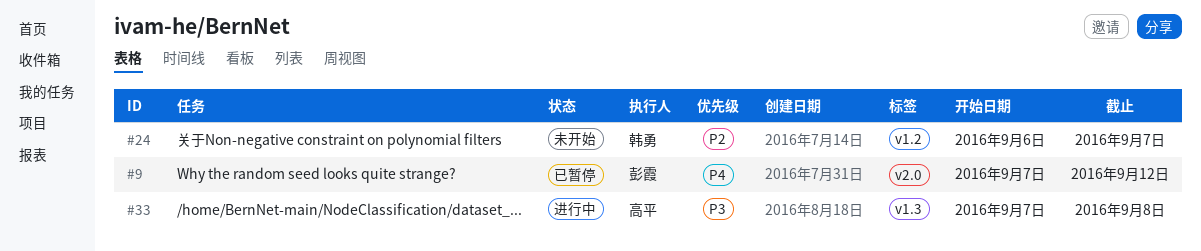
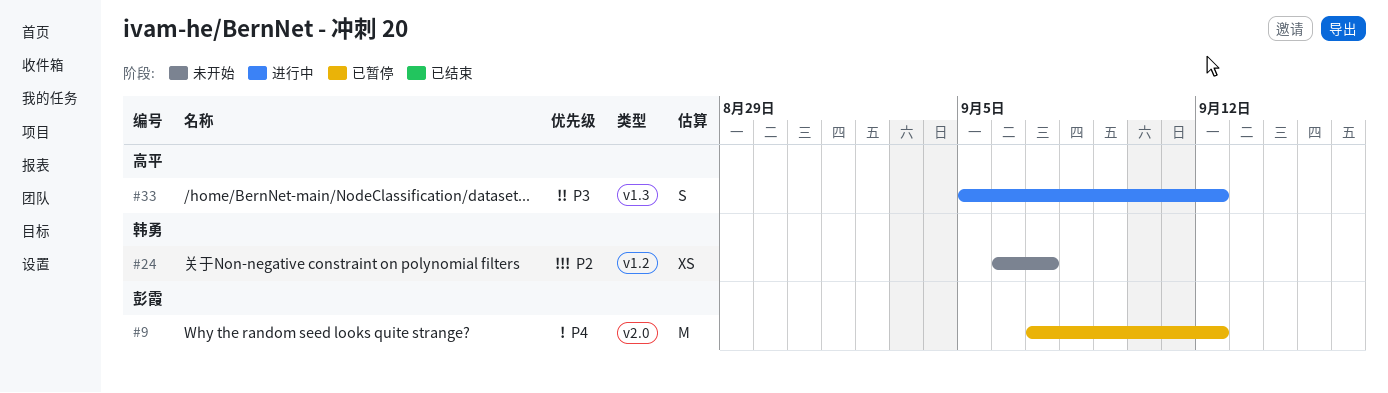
#33, start: Sep 7 -> Sep 5
#33, due: Sep 8 -> Sep 12

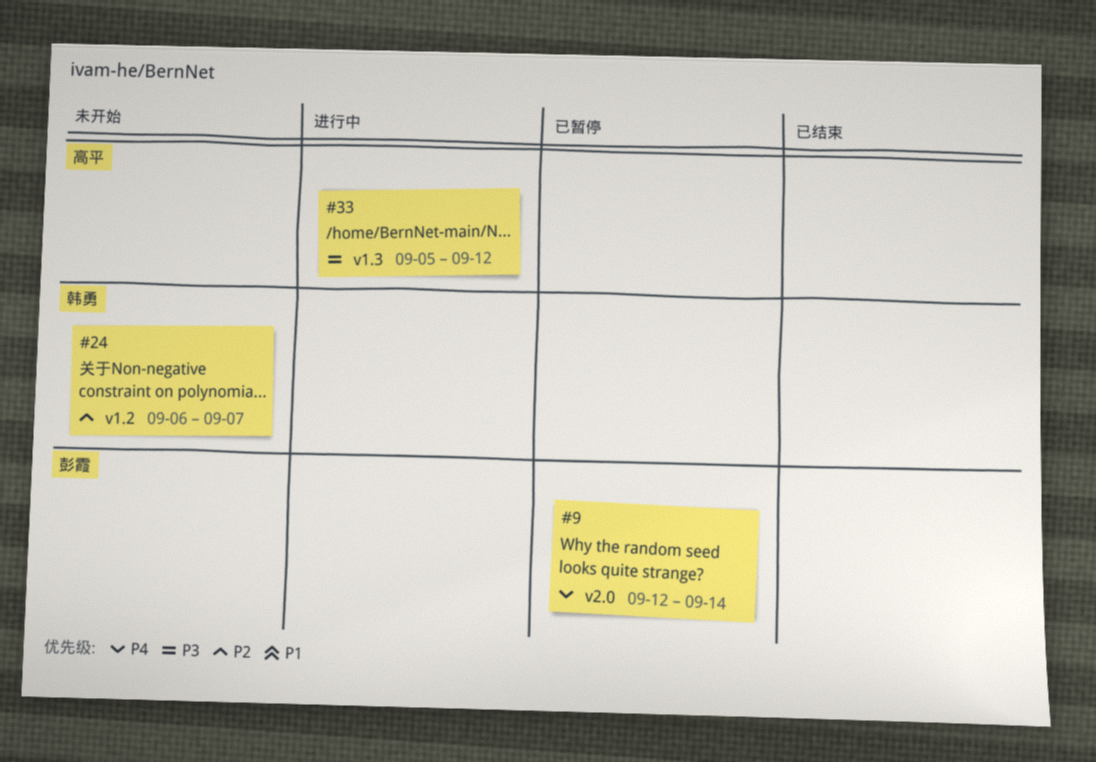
#9, start: Sep 7 -> Sep 12
#9, due: Sep 12 -> Sep 14

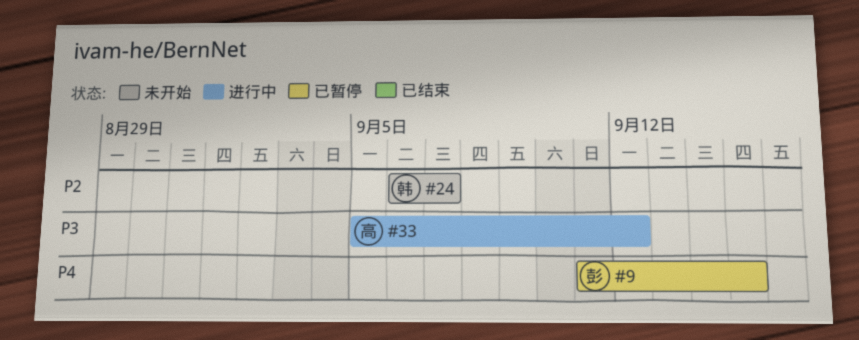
#9, start: Sep 12 -> Sep 11
#9, due: Sep 14 -> Sep 15

